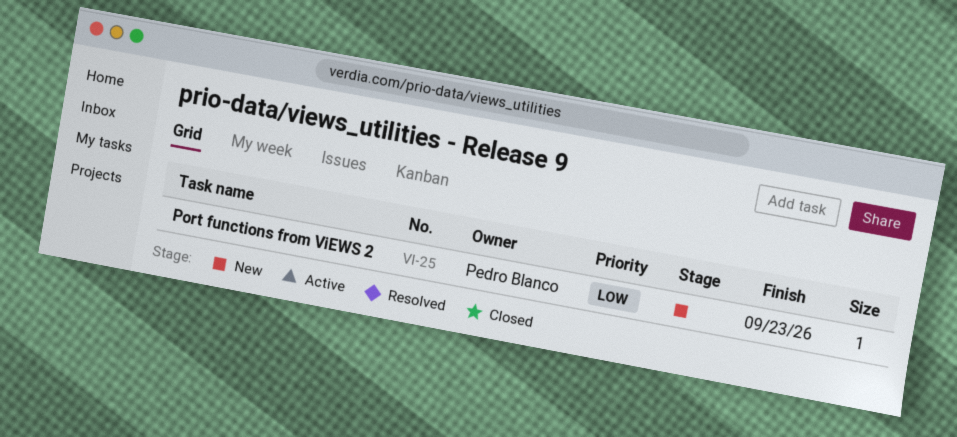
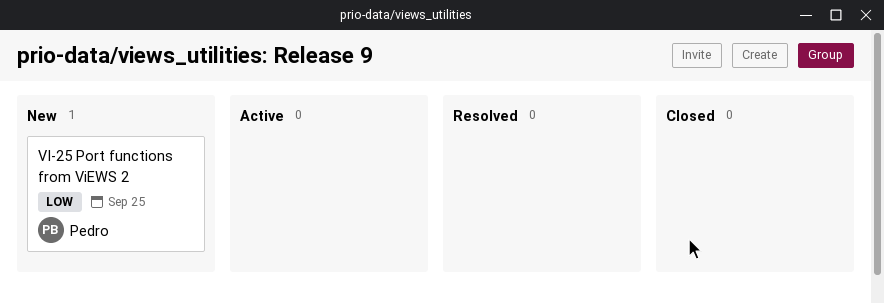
VI-25, due: Sep 23 -> Sep 25

